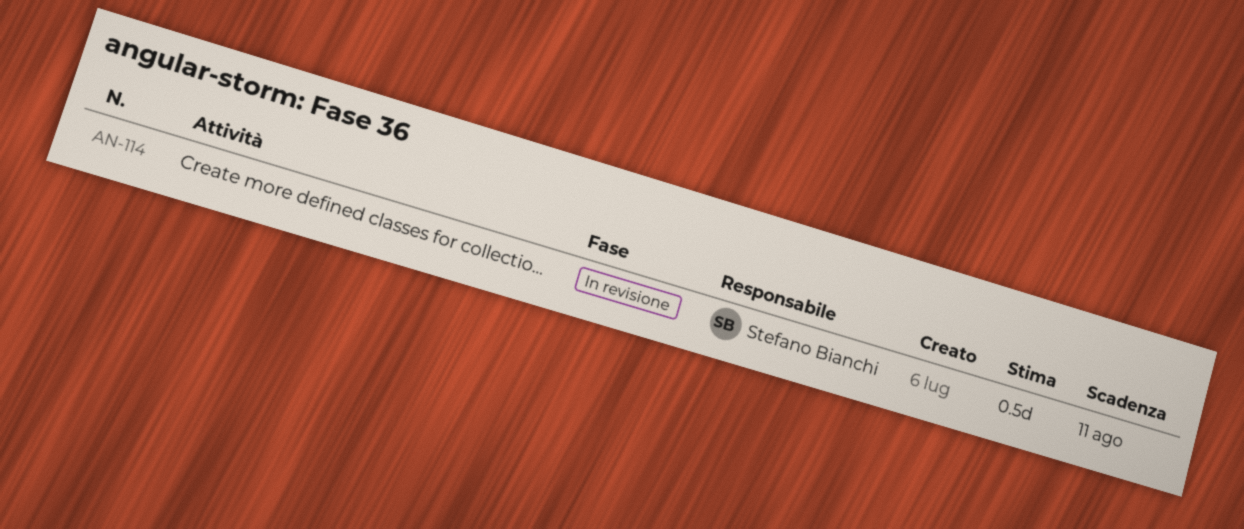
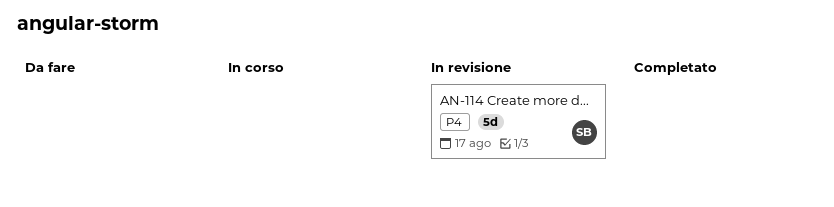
AN-114, estimate: 0.5d -> 5d
AN-114, due: Aug 11 -> Aug 17

